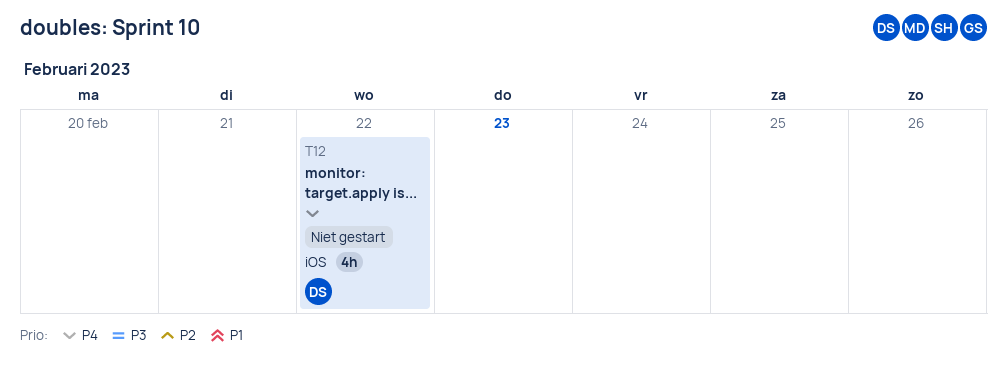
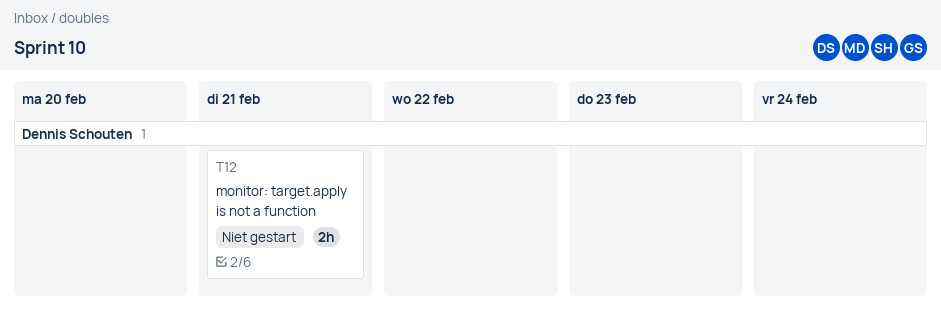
T12, estimate: 4h -> 2h
T12, due: Feb 22 -> Feb 21

